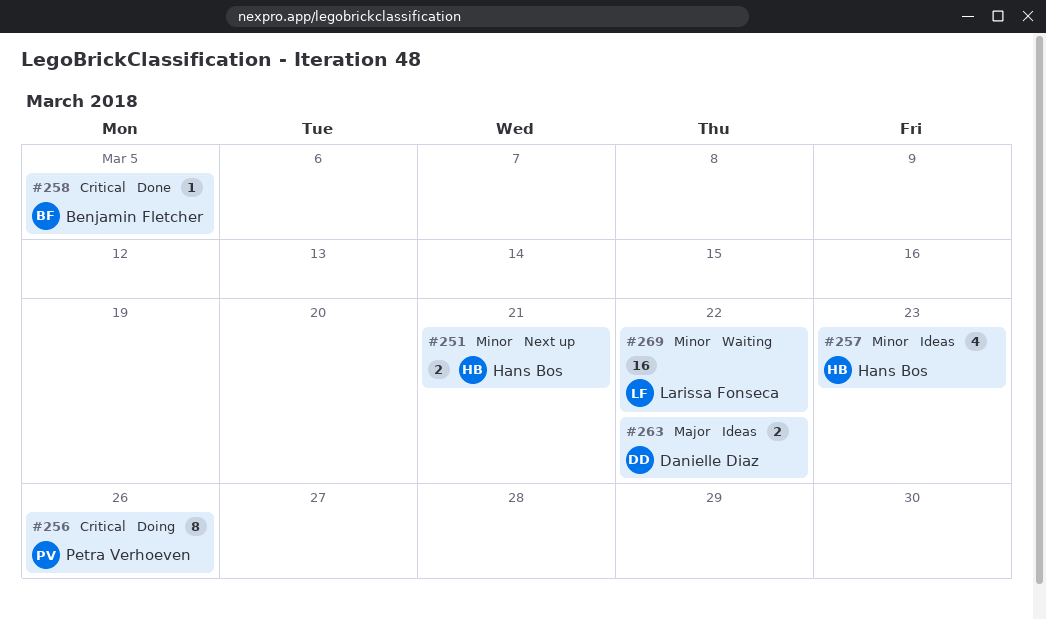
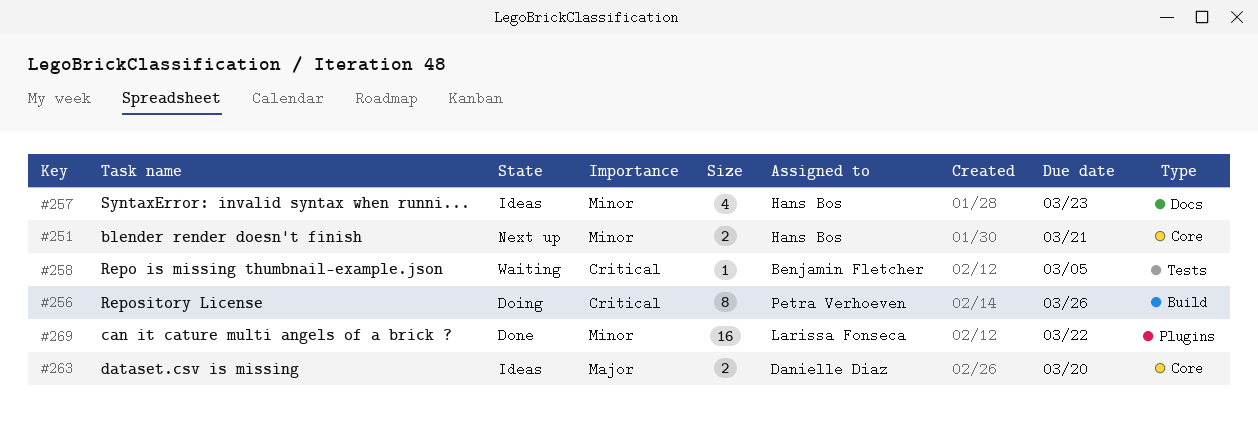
#258, status: Done -> Waiting
#263, due: Mar 22 -> Mar 20
#269, status: Waiting -> Done

